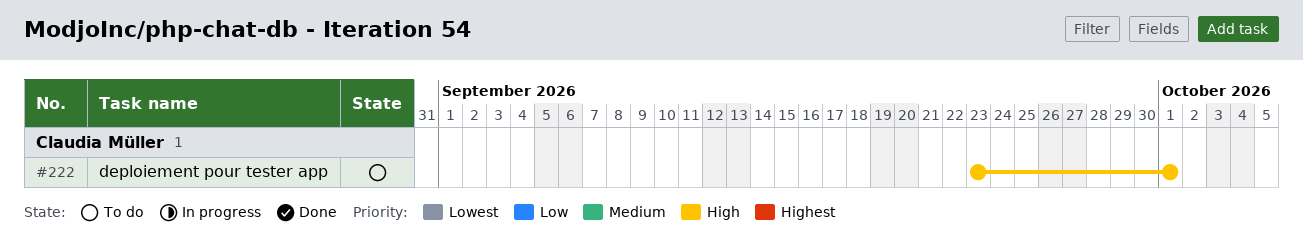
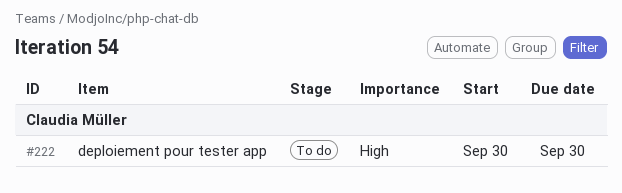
#222, start: Sep 23 -> Sep 30
#222, due: Oct 1 -> Sep 30

